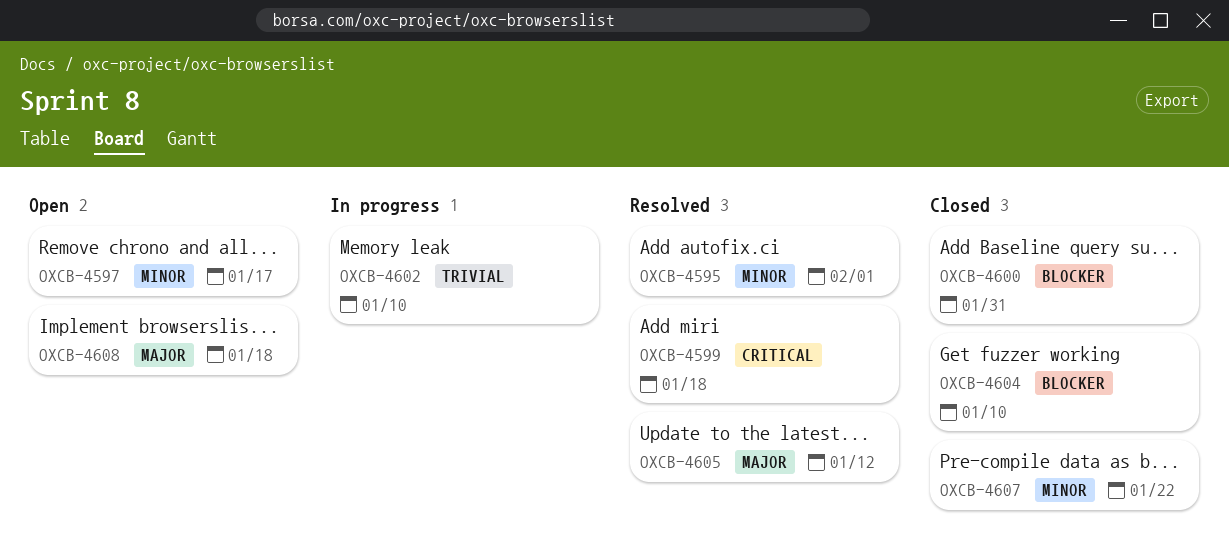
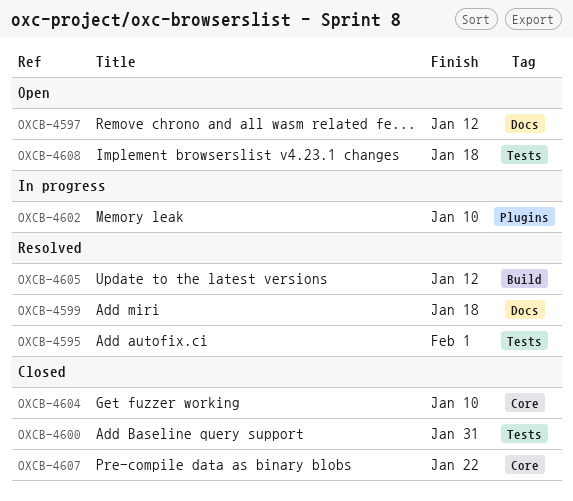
OXCB-4597, due: Jan 17 -> Jan 12

